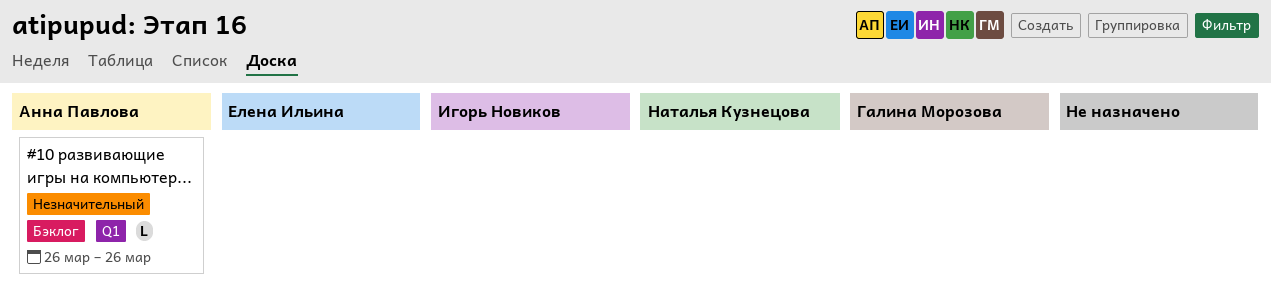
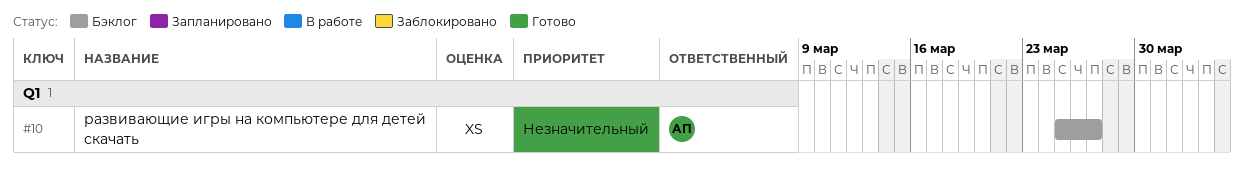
#10, estimate: L -> XS
#10, start: Mar 26 -> Mar 25
#10, due: Mar 26 -> Mar 27

